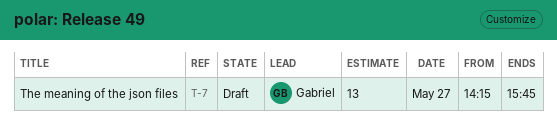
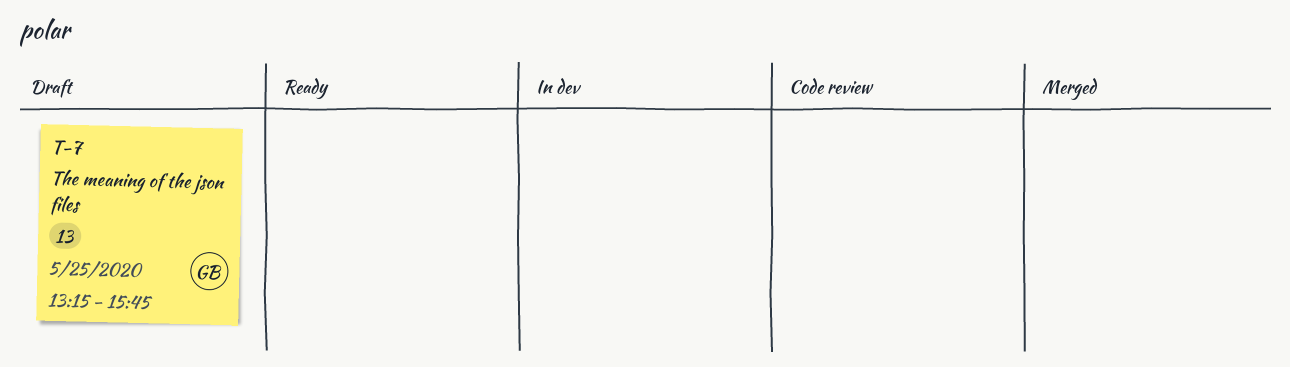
T-7, day: May 27 -> May 25
T-7, begins: 14:15 -> 13:15

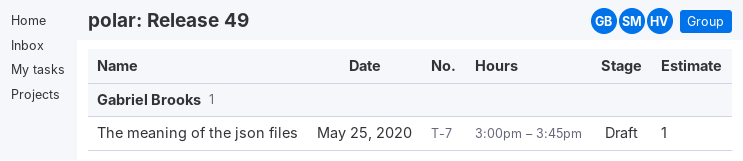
T-7, estimate: 13 -> 1
T-7, begins: 13:15 -> 15:00

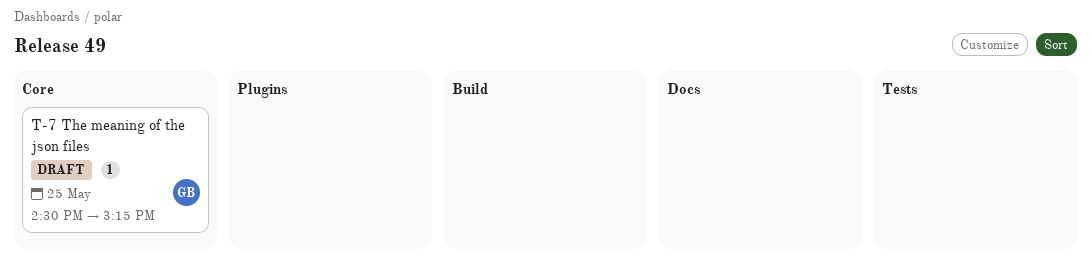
T-7, begins: 15:00 -> 14:30
T-7, ends: 15:45 -> 15:15

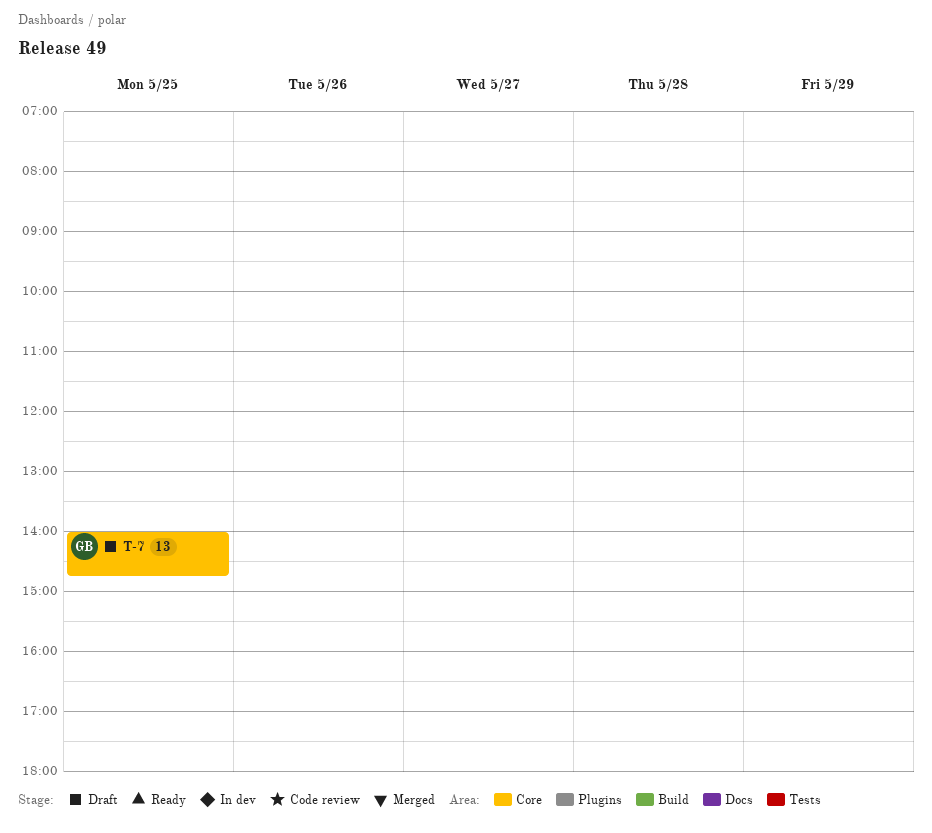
T-7, estimate: 1 -> 13
T-7, begins: 14:30 -> 14:00
T-7, ends: 15:15 -> 14:45

